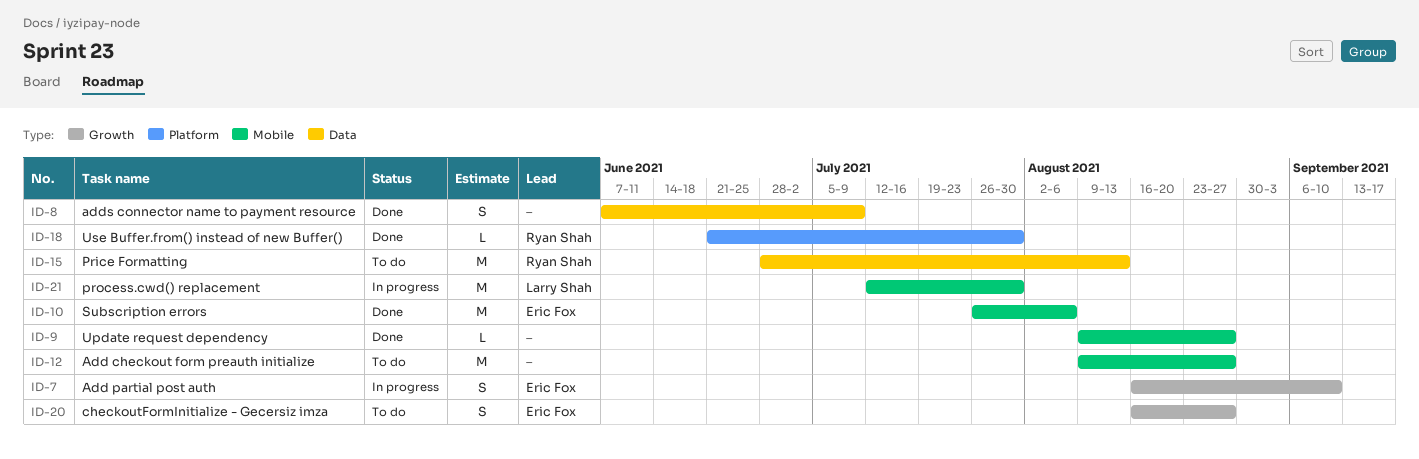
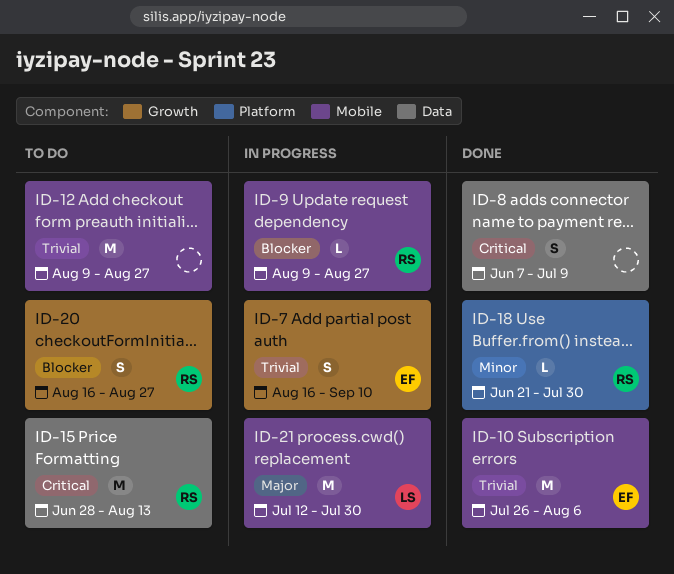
ID-9, status: Done -> In progress
ID-9, owner: none -> Ryan Shah
ID-20, owner: Eric Fox -> Ryan Shah

